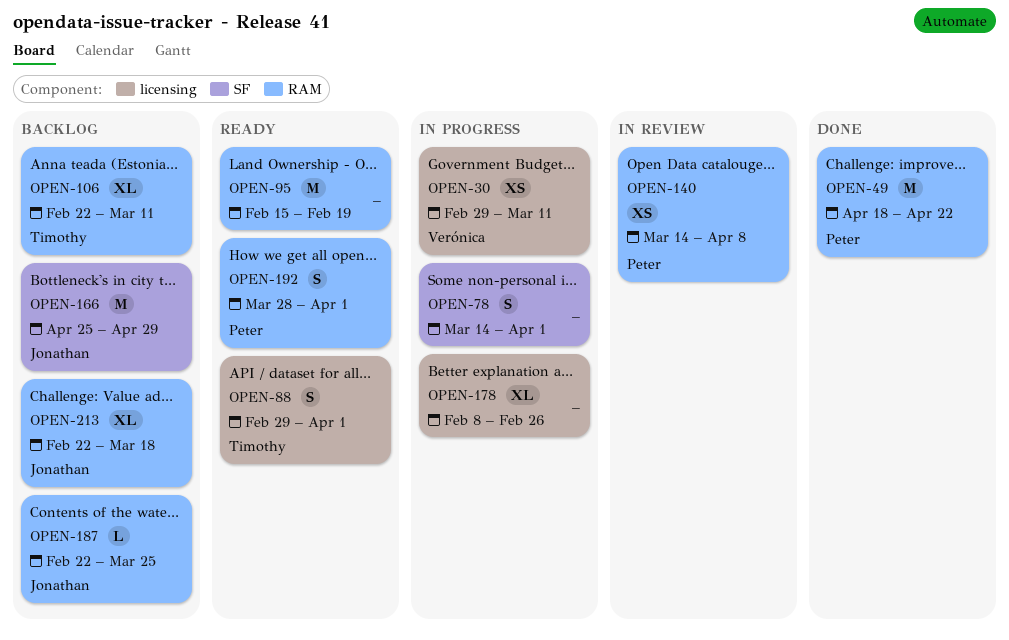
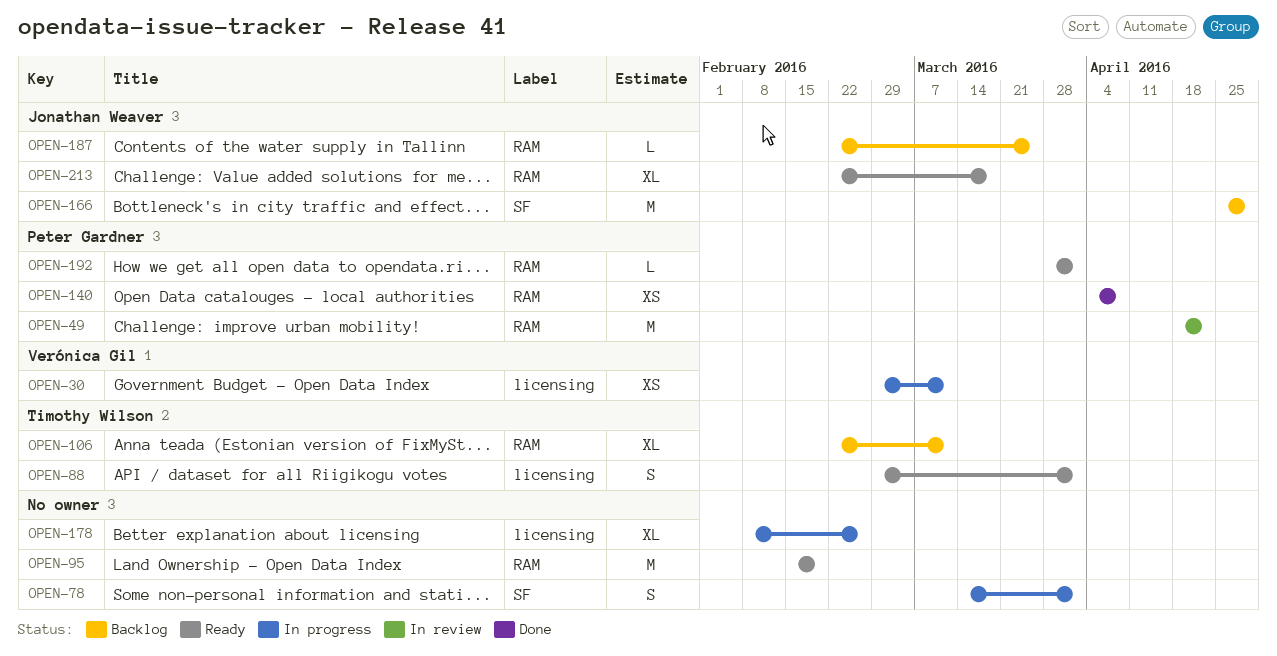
OPEN-49, status: Done -> In review
OPEN-140, status: In review -> Done
OPEN-140, start: Mar 14 -> Apr 4
OPEN-192, estimate: S -> L
OPEN-213, status: Backlog -> Ready

